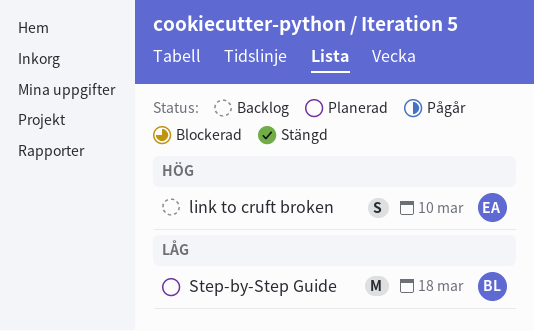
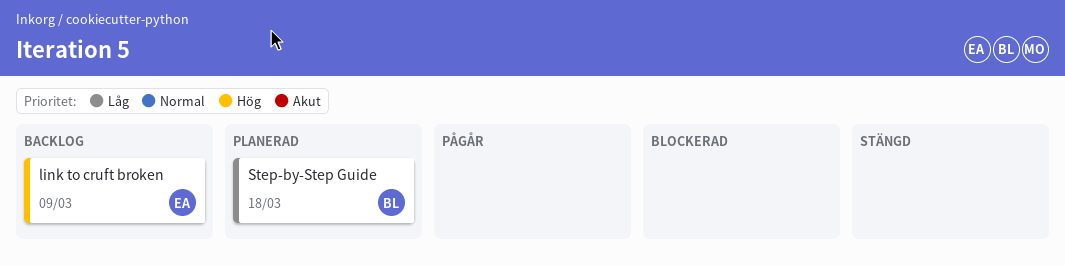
link to cruft broken, due: Mar 10 -> Mar 9

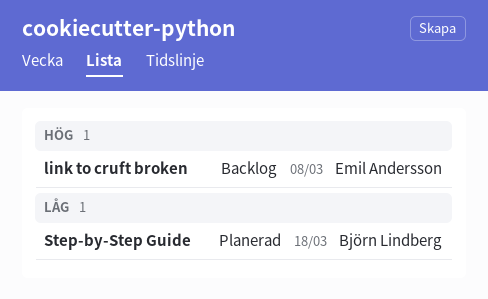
link to cruft broken, due: Mar 9 -> Mar 8

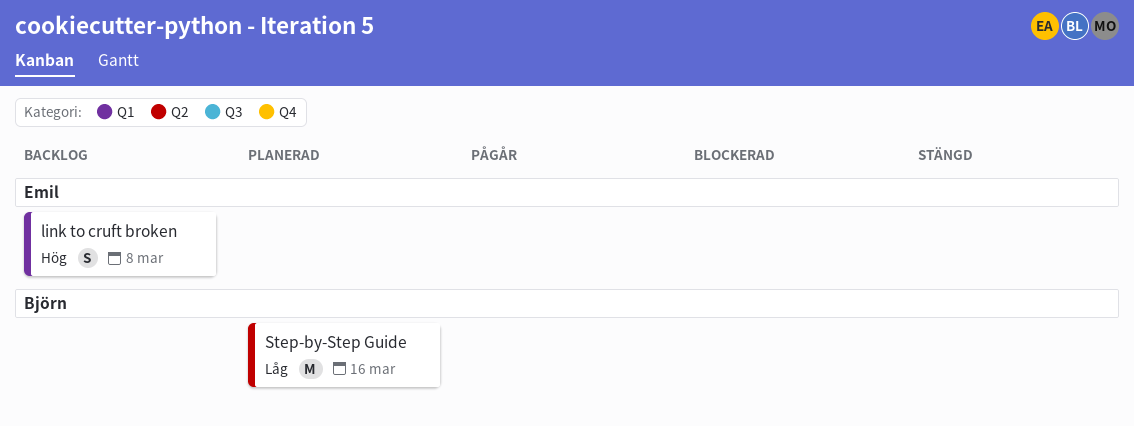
Step-by-Step Guide, due: Mar 18 -> Mar 16

